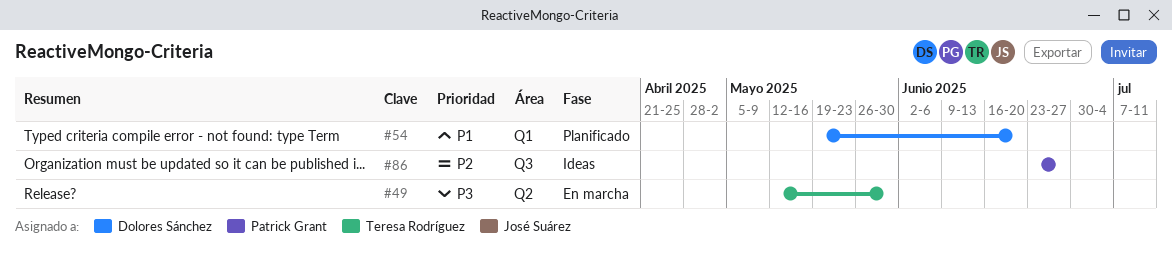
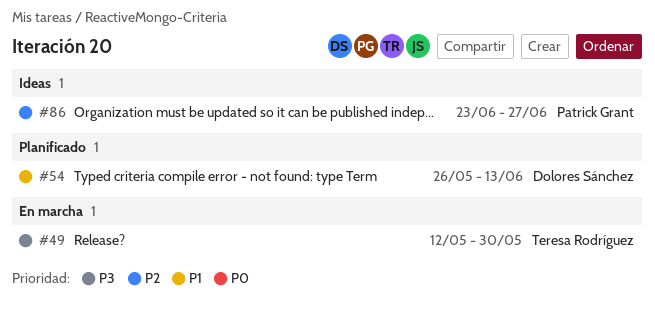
#54, start: May 19 -> May 26
#54, due: Jun 20 -> Jun 13

